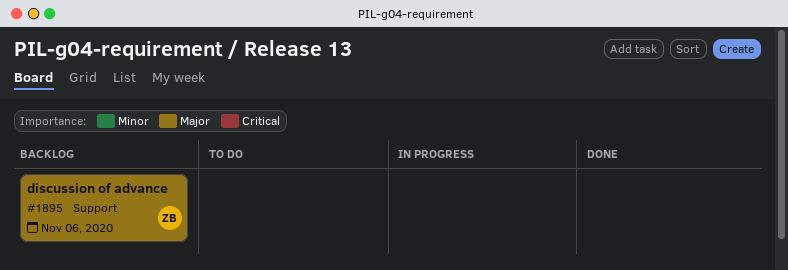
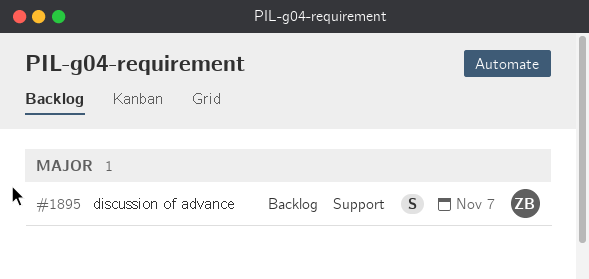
#1895, due: Nov 6 -> Nov 7

